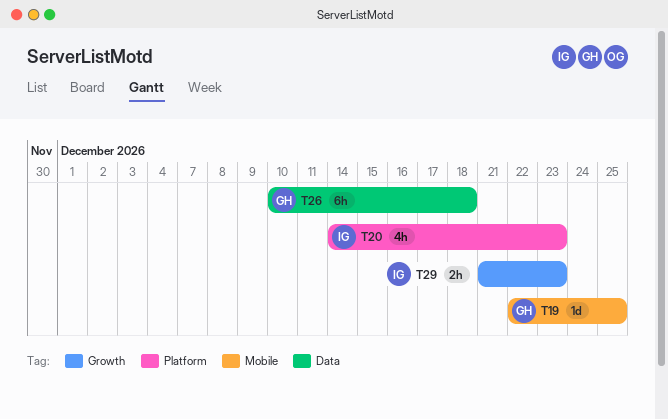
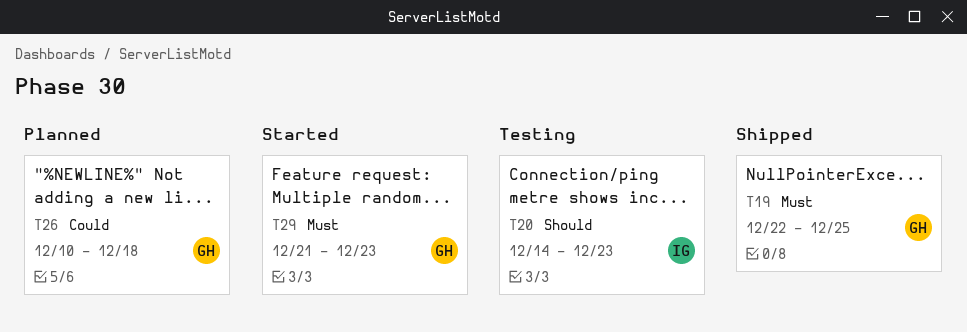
T29, owner: IG -> GH

